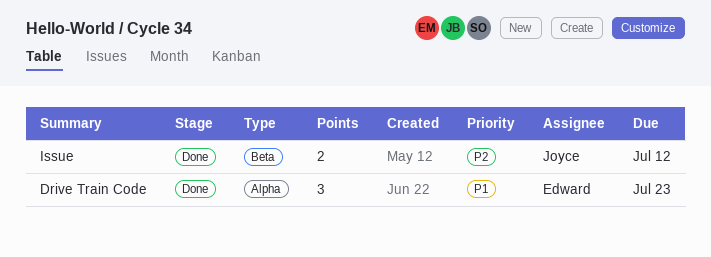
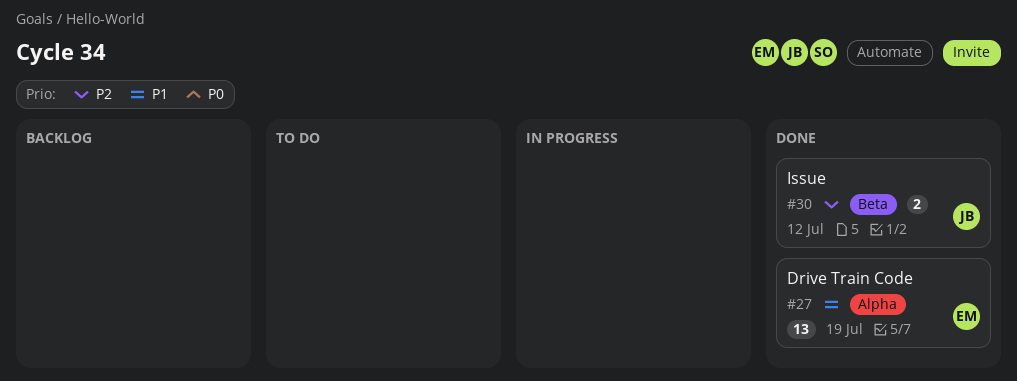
Drive Train Code, estimate: 3 -> 13
Drive Train Code, due: Jul 23 -> Jul 19

